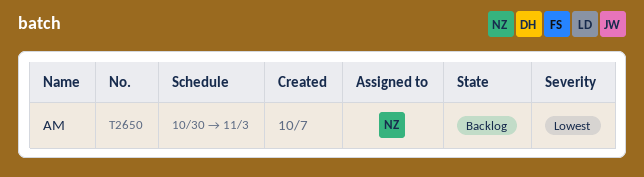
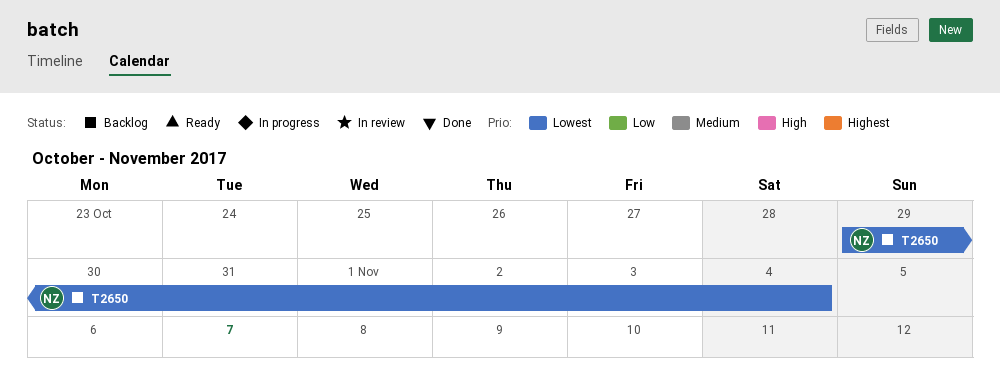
T2650, start: Oct 30 -> Oct 29
T2650, due: Nov 3 -> Nov 4

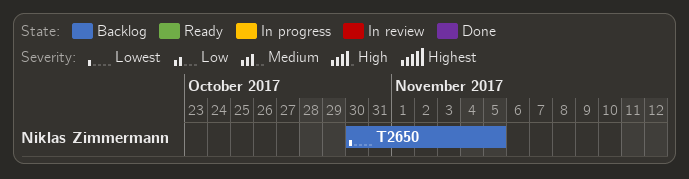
T2650, start: Oct 29 -> Oct 30
T2650, due: Nov 4 -> Nov 5

